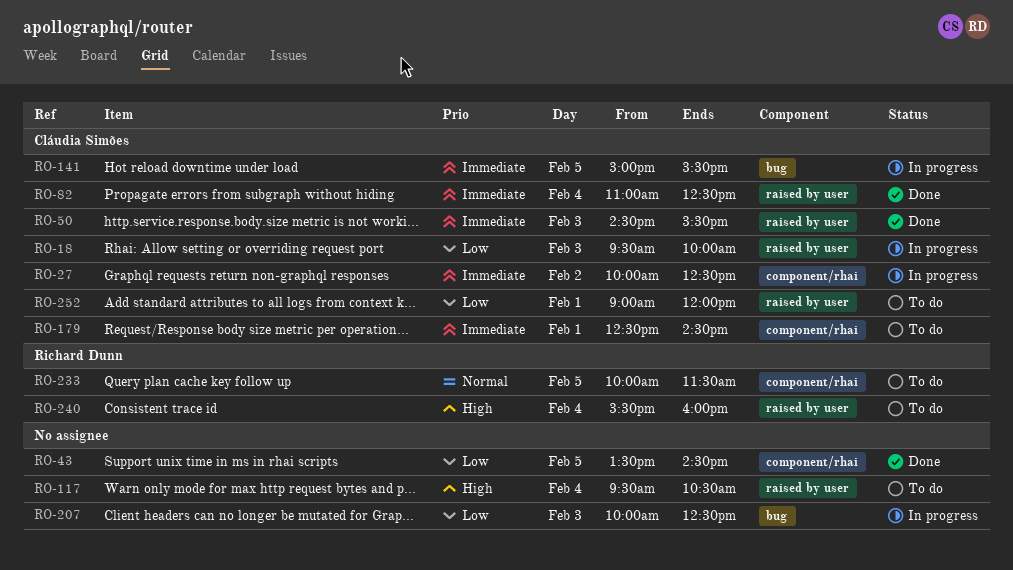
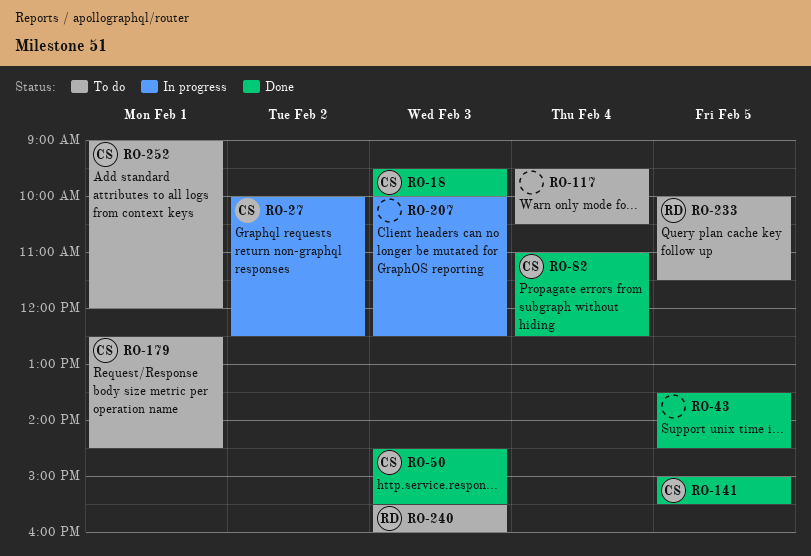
RO-18, status: In progress -> Done
RO-141, status: In progress -> Done
RO-240, day: Feb 4 -> Feb 3

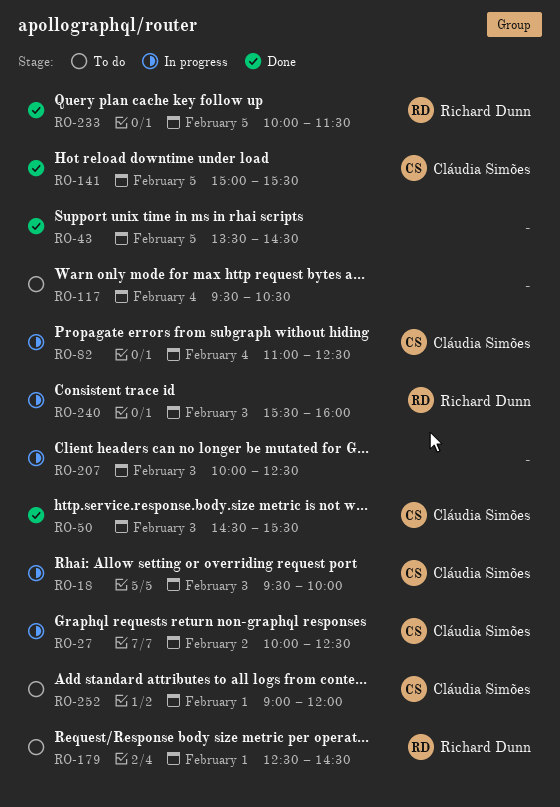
RO-18, status: Done -> In progress
RO-82, status: Done -> In progress
RO-179, owner: Cláudia Simões -> Richard Dunn
RO-233, status: To do -> Done
RO-240, status: To do -> In progress

